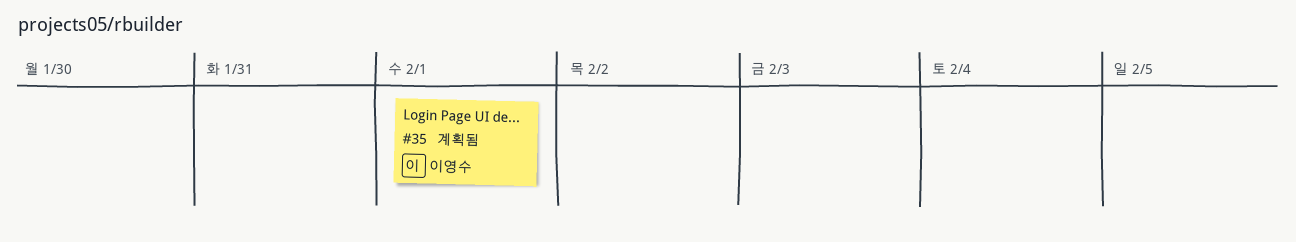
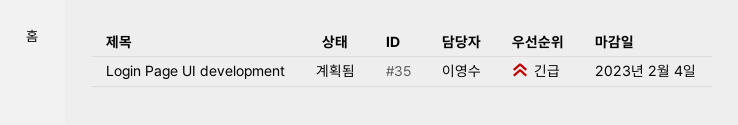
#35, due: Feb 1 -> Feb 4

